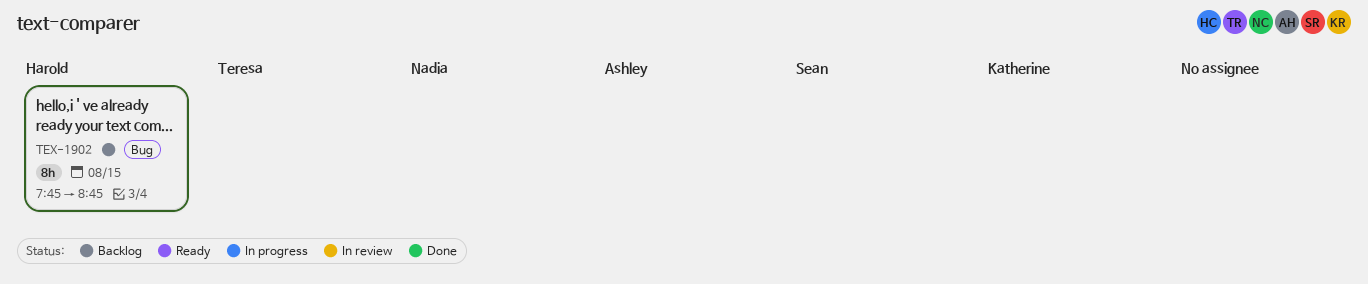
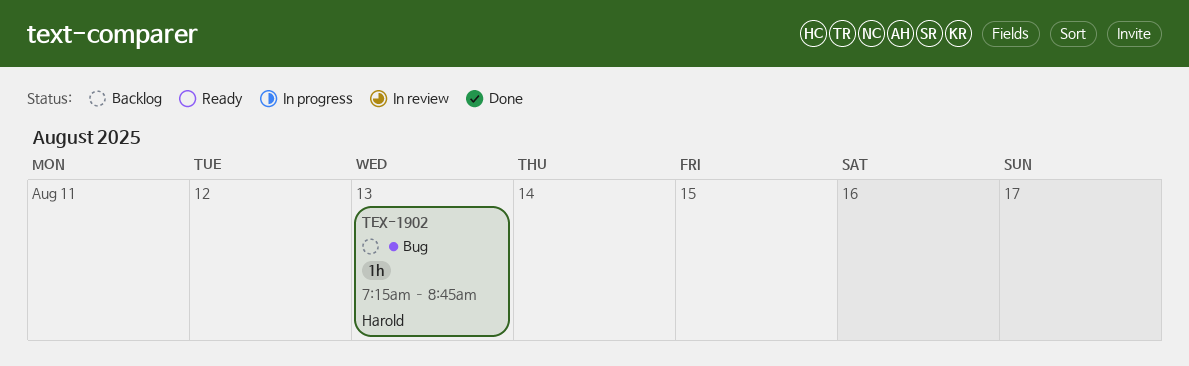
TEX-1902, estimate: 8h -> 1h
TEX-1902, day: Aug 15 -> Aug 13
TEX-1902, begins: 07:45 -> 07:15

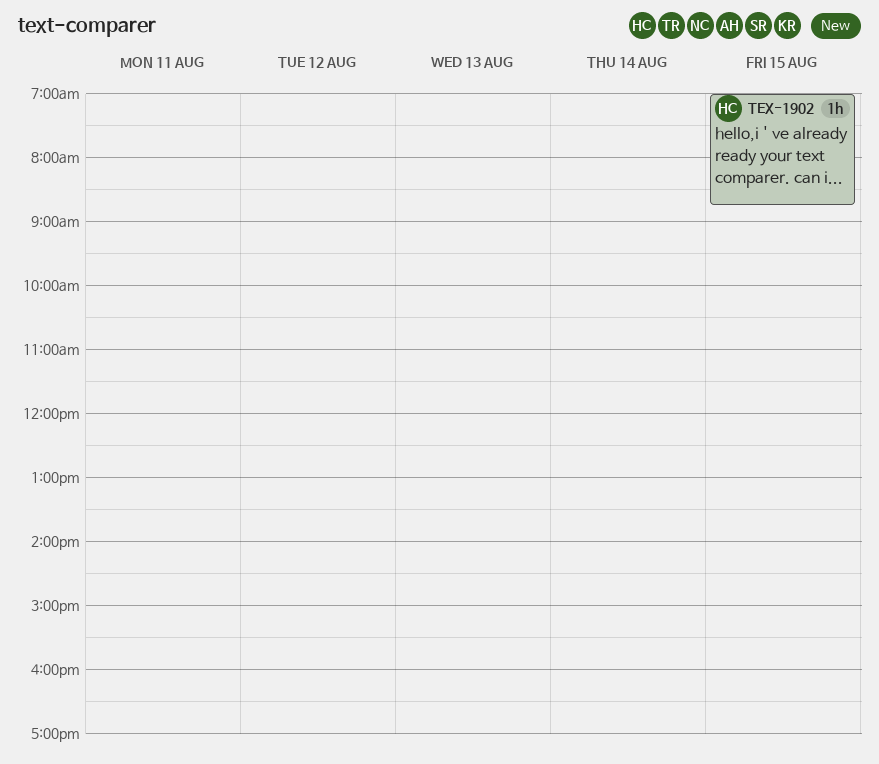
TEX-1902, day: Aug 13 -> Aug 15
TEX-1902, begins: 07:15 -> 07:00

